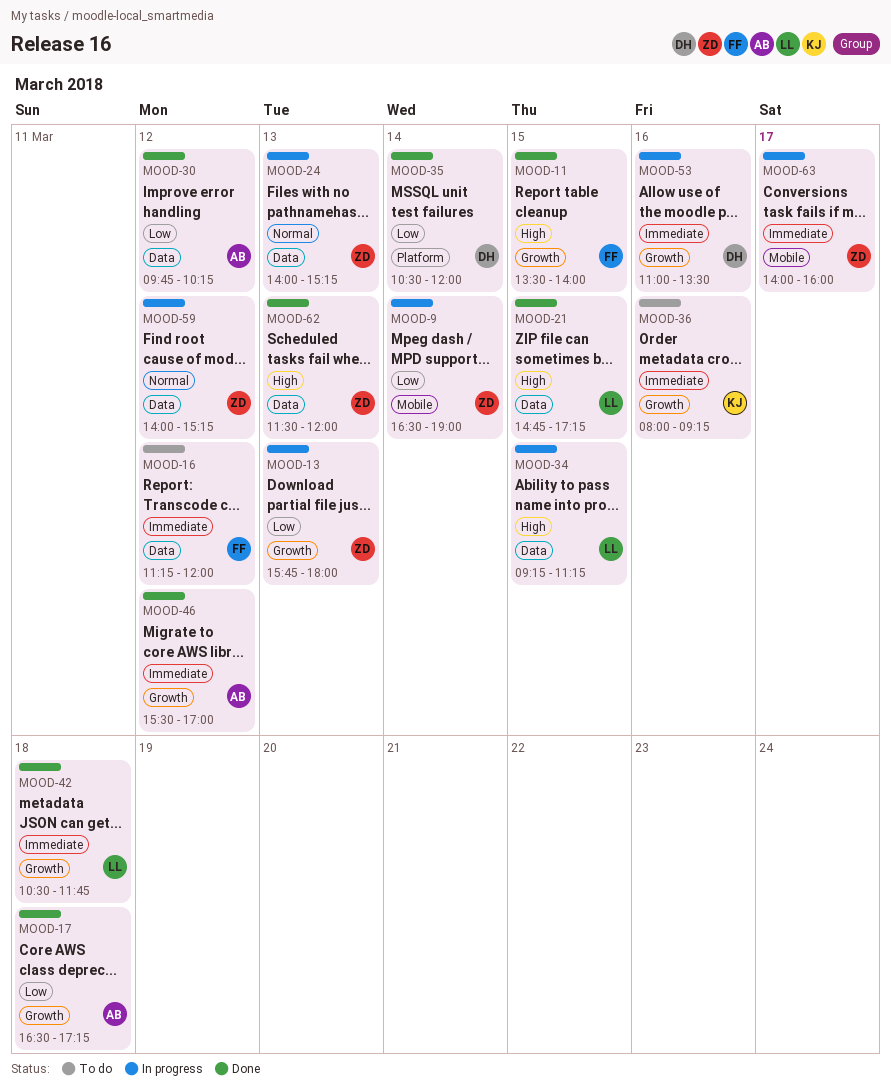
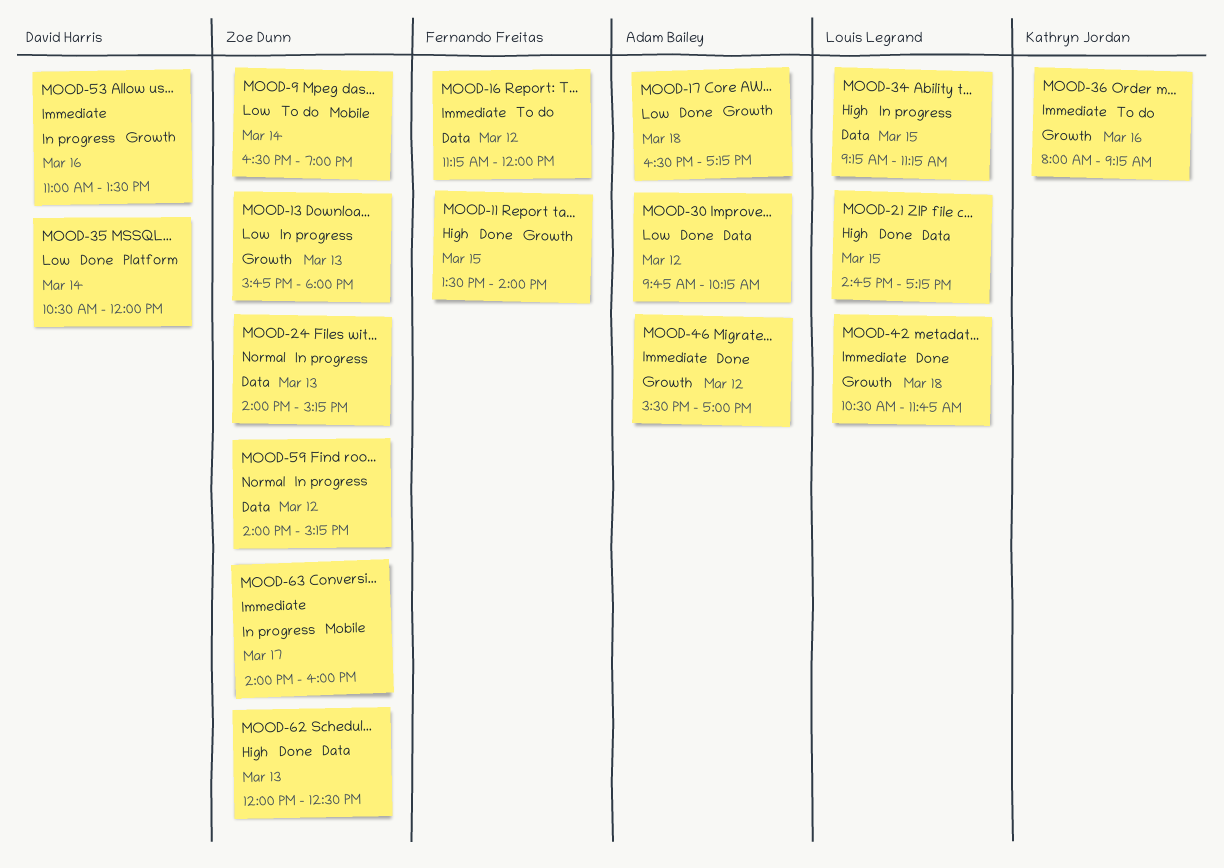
MOOD-9, status: In progress -> To do
MOOD-62, begins: 11:30 -> 12:00
MOOD-62, ends: 12:00 -> 12:30

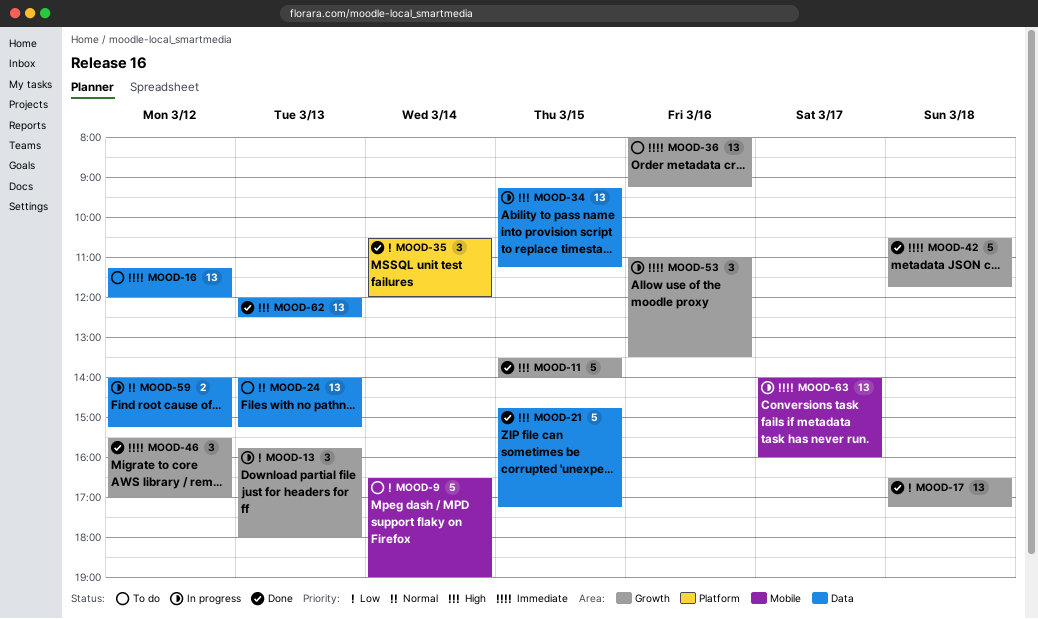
MOOD-24, status: In progress -> To do
MOOD-30: present -> none

